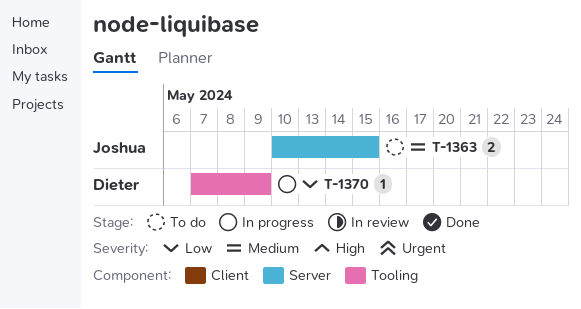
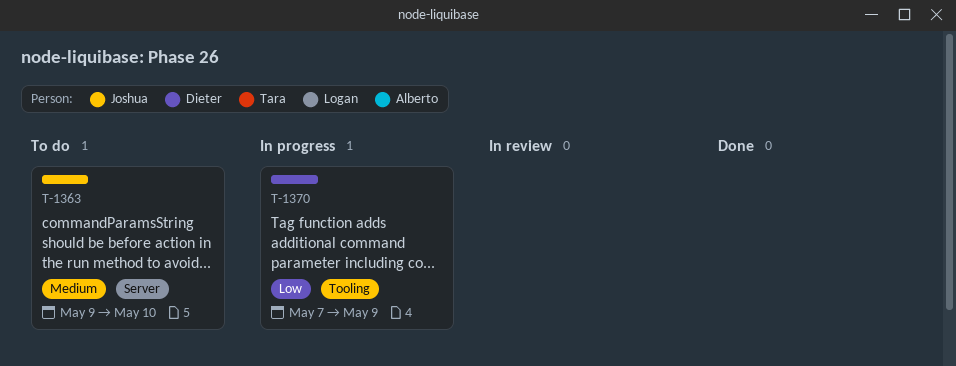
T-1363, start: May 10 -> May 9
T-1363, due: May 15 -> May 10

